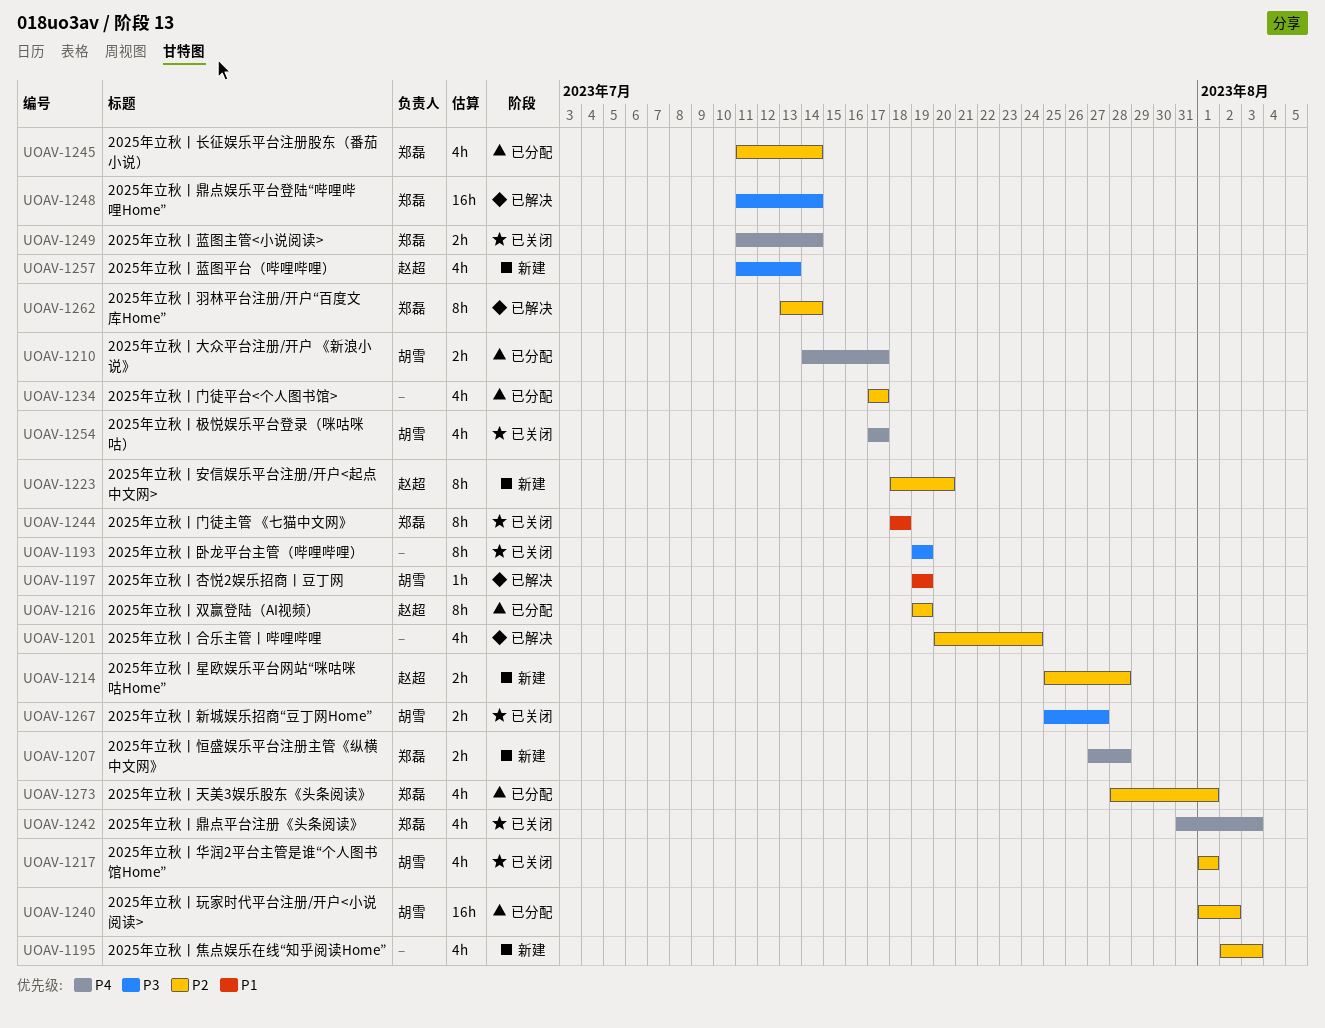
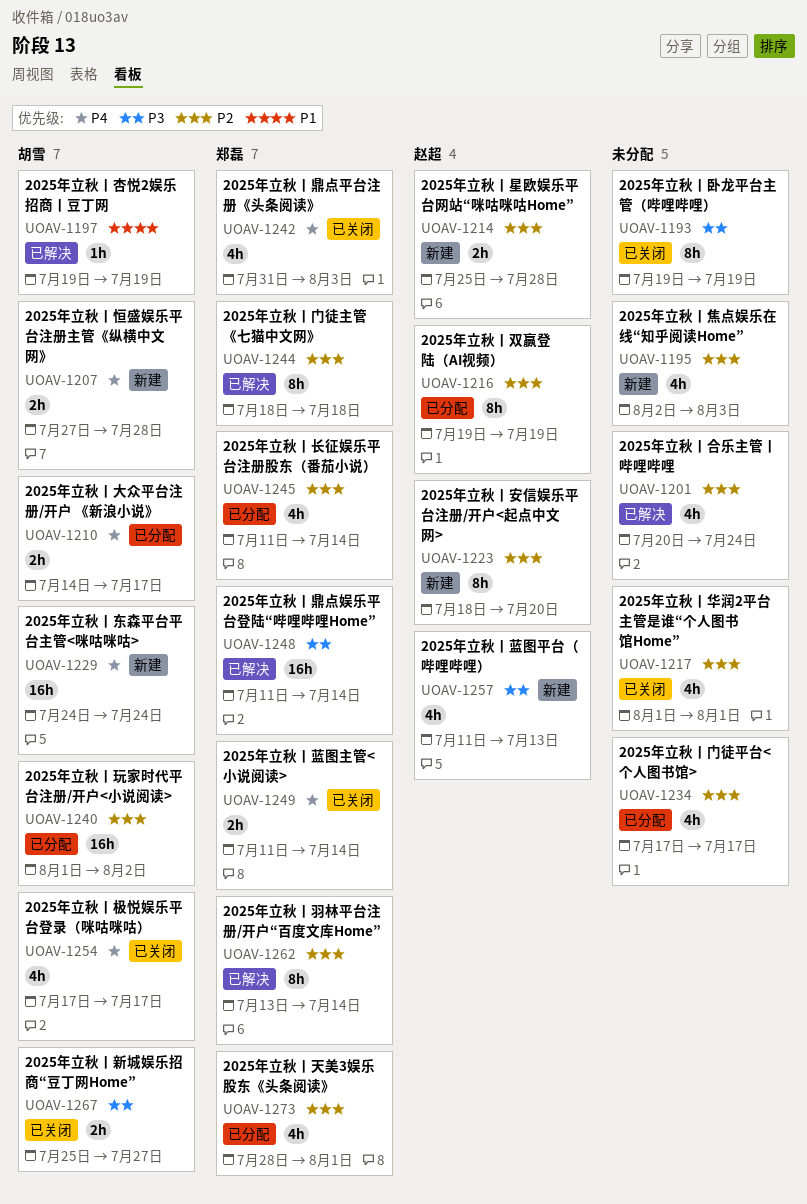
UOAV-1207, owner: 郑磊 -> 胡雪
UOAV-1217, owner: 胡雪 -> none
UOAV-1229: none -> present
UOAV-1244, status: 已关闭 -> 已解决
UOAV-1244, priority: P1 -> P2

